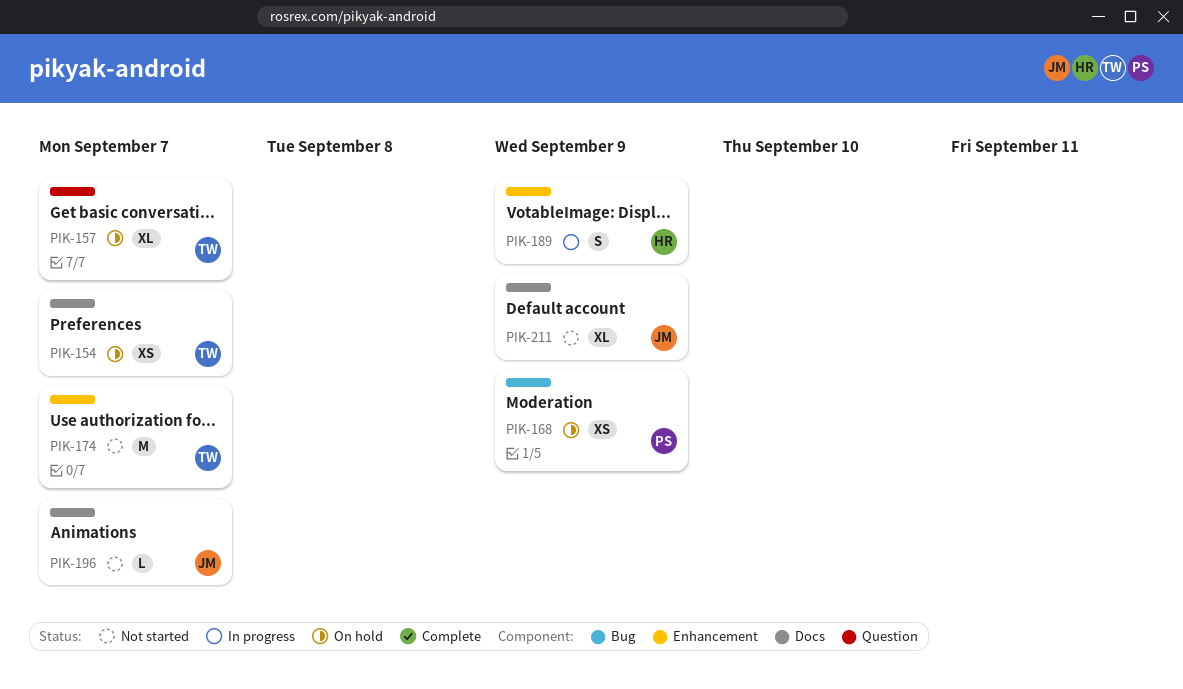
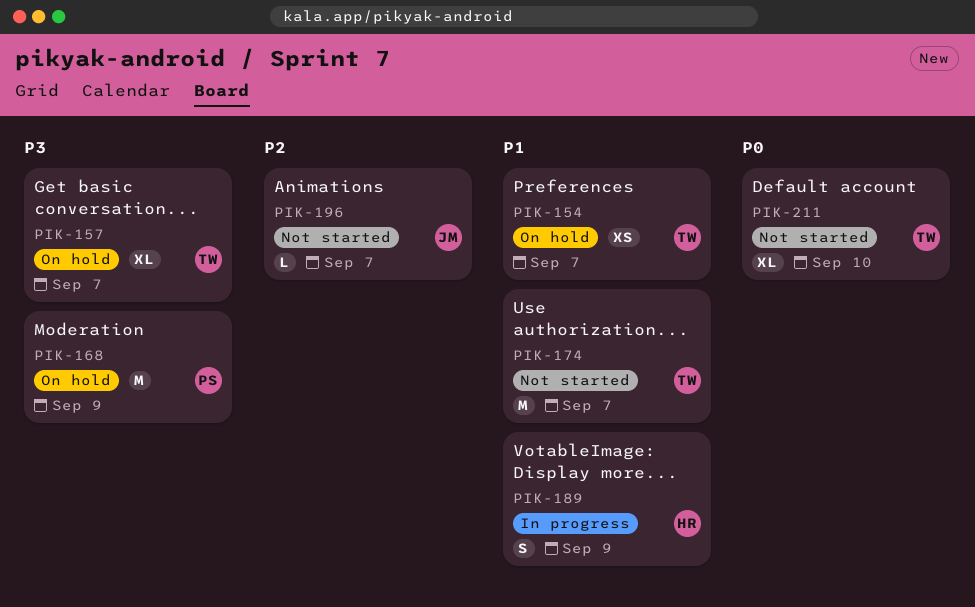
PIK-168, estimate: XS -> M
PIK-211, owner: JM -> TW
PIK-211, due: Sep 9 -> Sep 10

